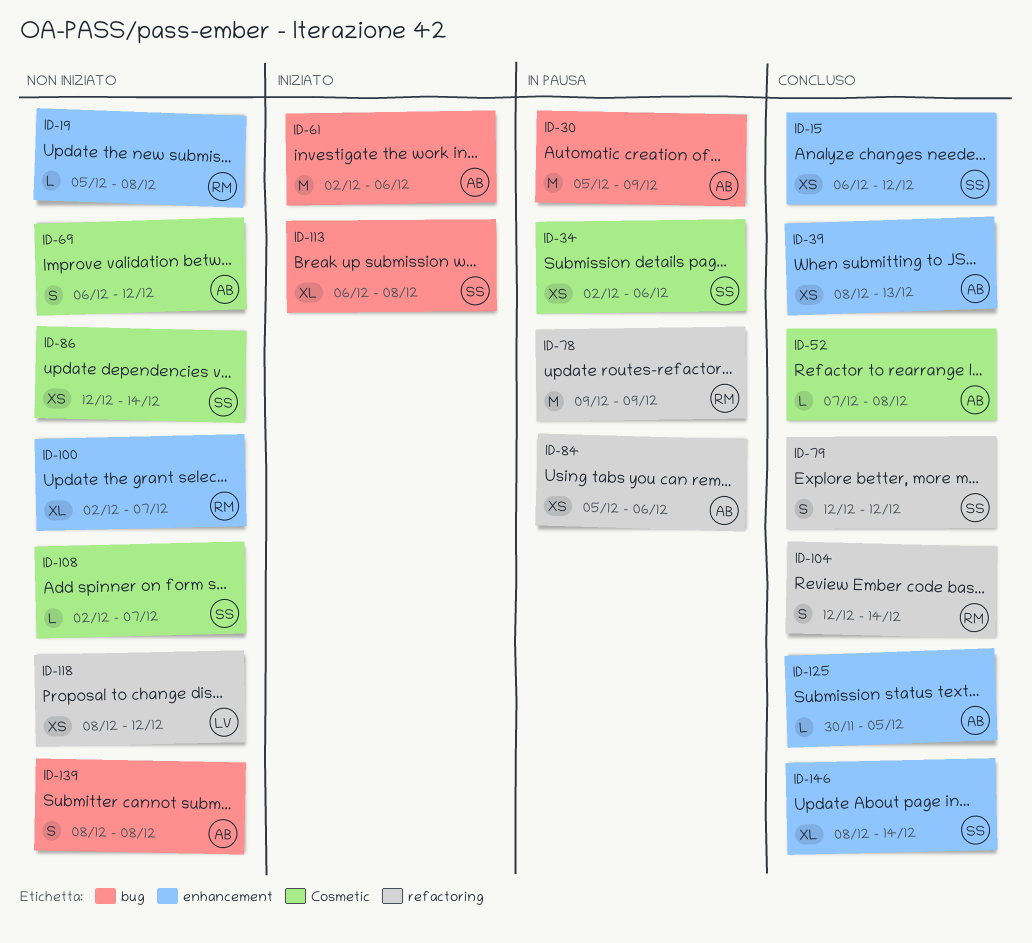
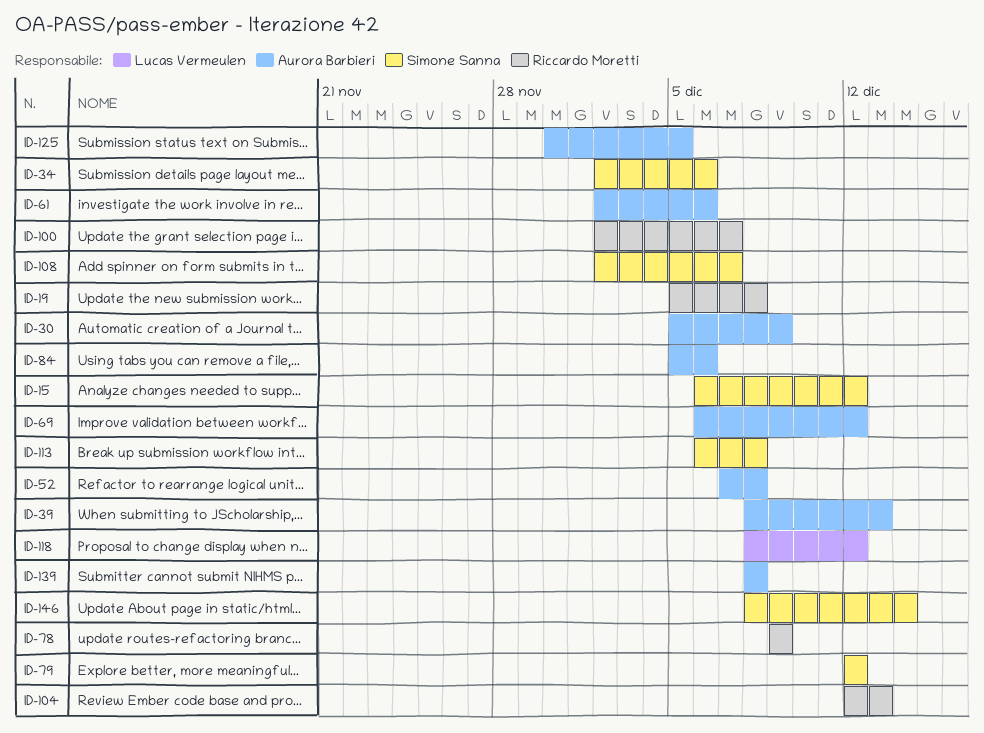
ID-86: present -> none
ID-104, due: Dec 14 -> Dec 13

